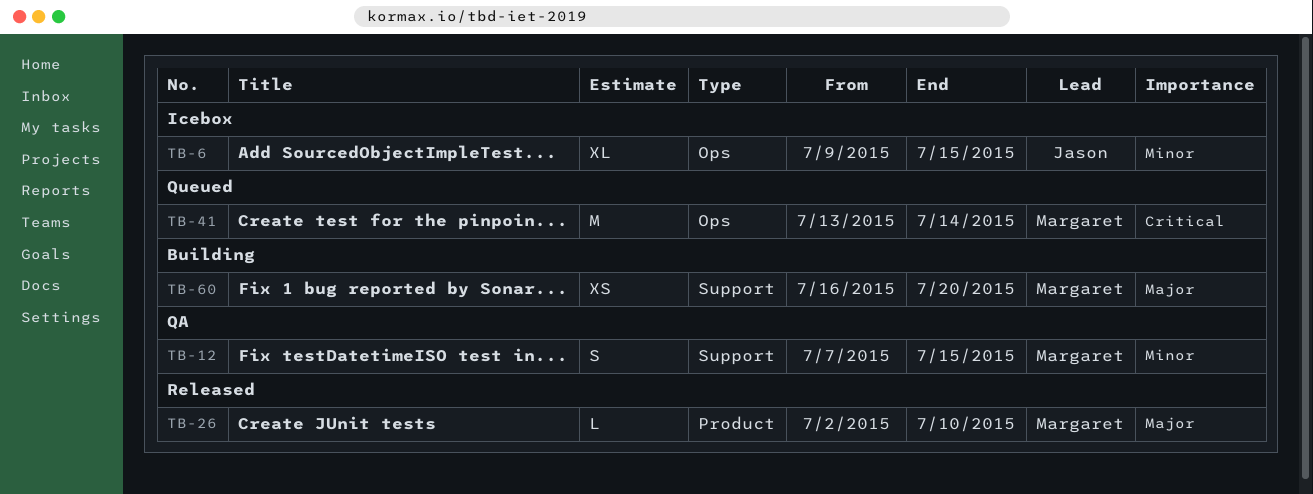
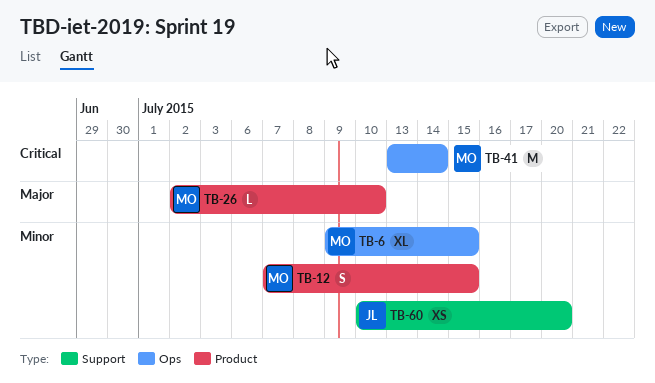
TB-6, owner: Jason -> Margaret
TB-12, label: Support -> Product
TB-60, owner: Margaret -> Jason
TB-60, priority: Major -> Minor
TB-60, start: Jul 16 -> Jul 10

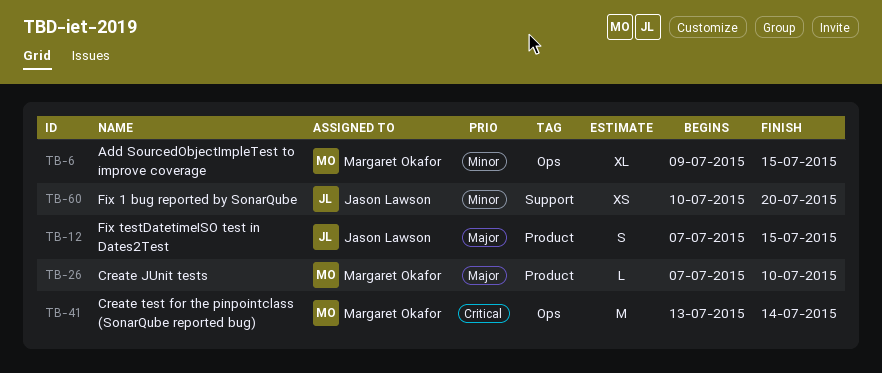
TB-12, owner: Margaret Okafor -> Jason Lawson
TB-12, priority: Minor -> Major
TB-26, start: Jul 2 -> Jul 7

